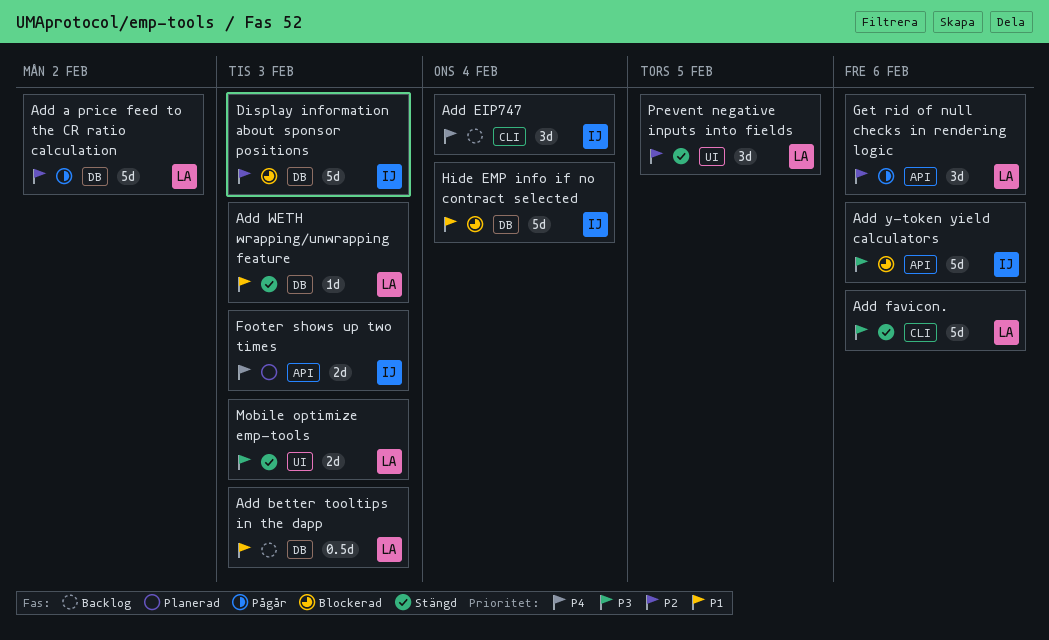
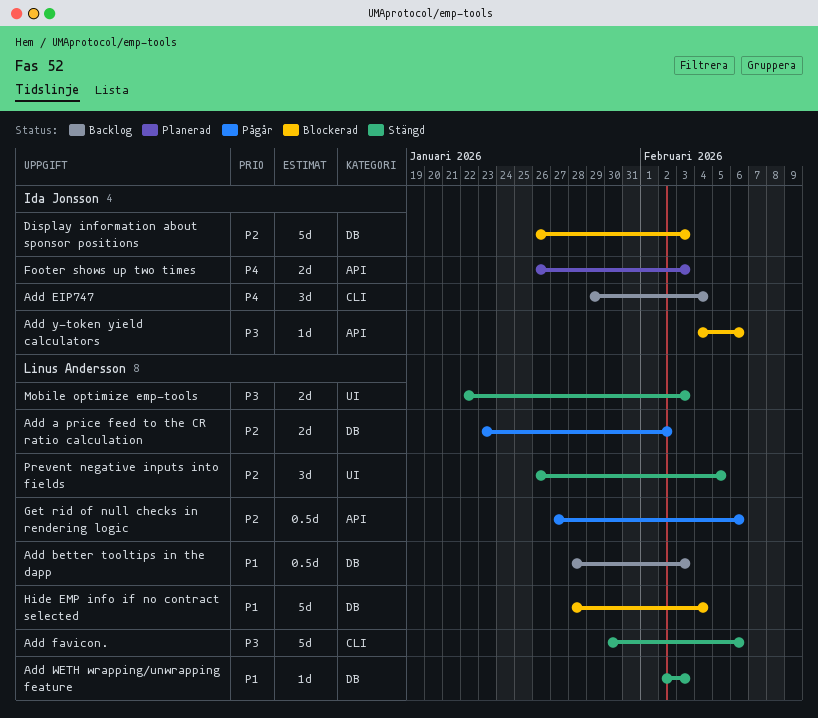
Add a price feed to the CR ratio calculation, estimate: 5d -> 2d
Add y-token yield calculators, estimate: 5d -> 1d
Get rid of null checks in rendering logic, estimate: 3d -> 0.5d
Hide EMP info if no contract selected, owner: Ida Jonsson -> Linus Andersson

